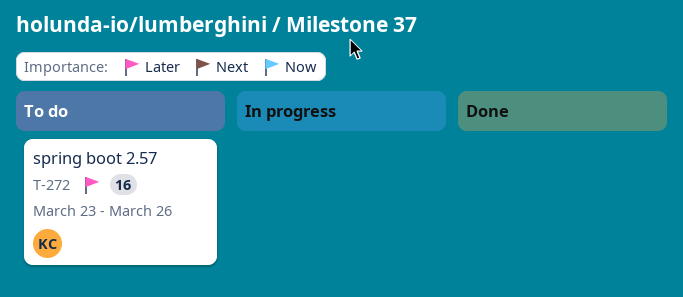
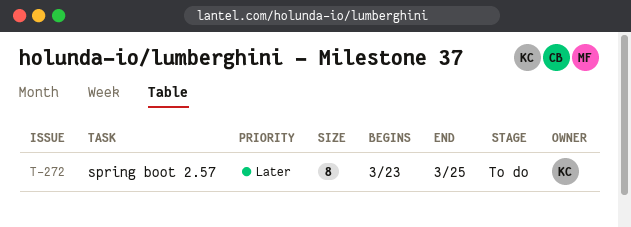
T-272, estimate: 16 -> 8
T-272, due: Mar 26 -> Mar 25

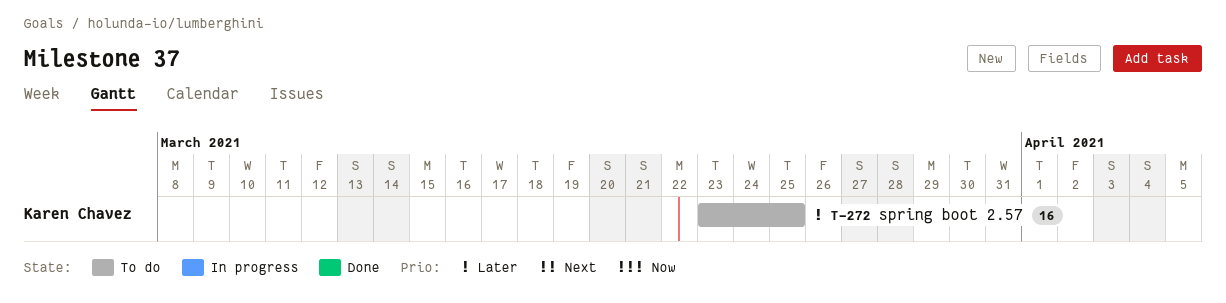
T-272, estimate: 8 -> 16

